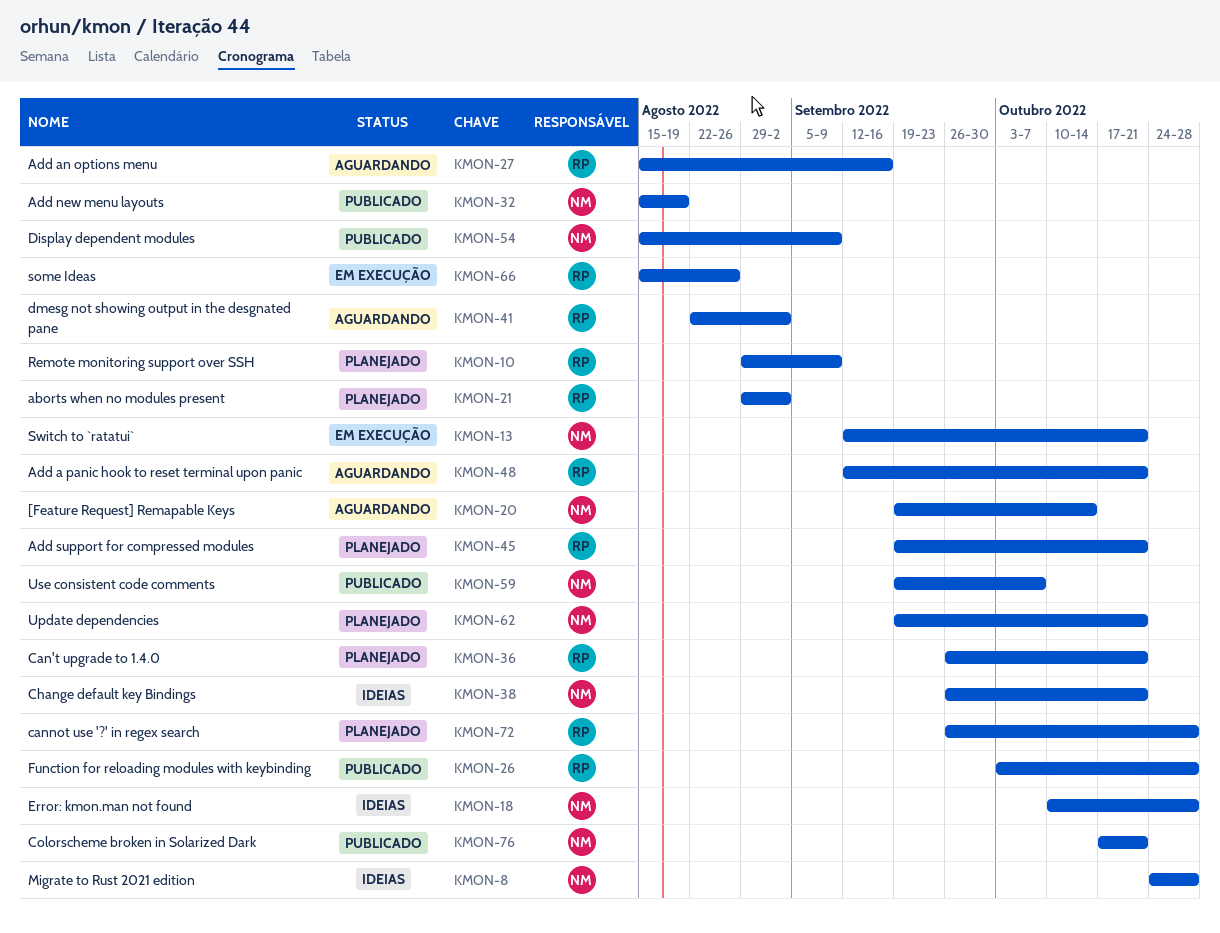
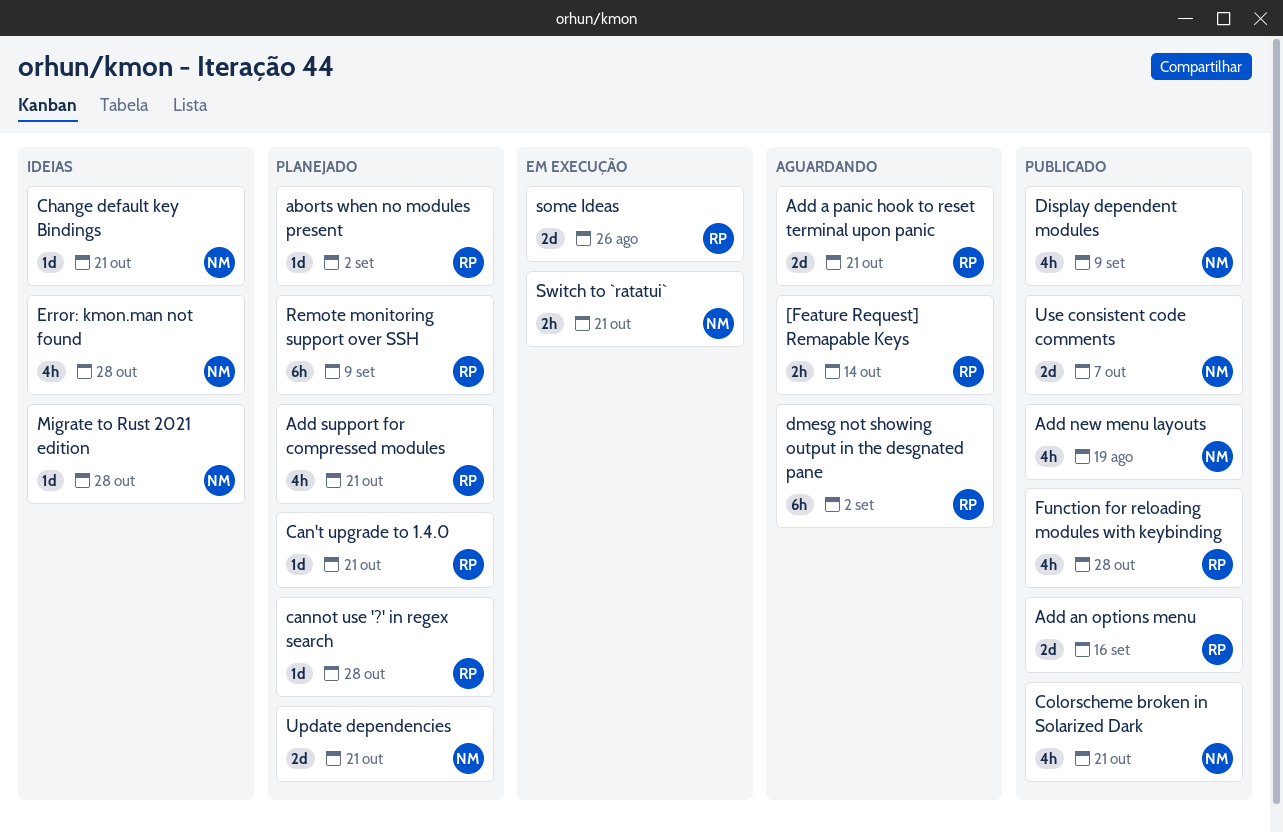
[Feature Request] Remapable Keys, owner: NM -> RP
Add an options menu, status: Aguardando -> Publicado

